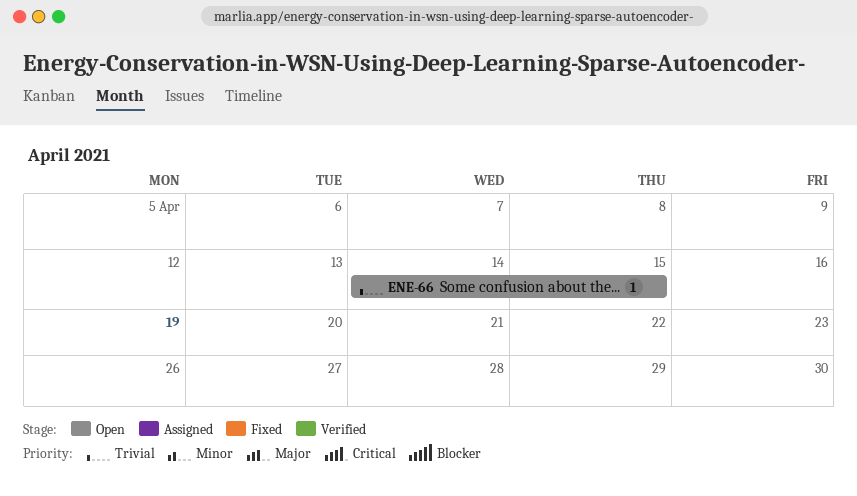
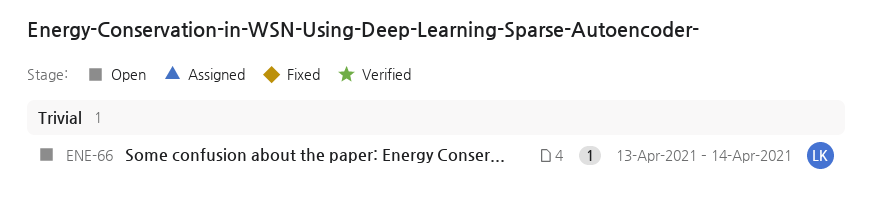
ENE-66, start: Apr 14 -> Apr 13
ENE-66, due: Apr 15 -> Apr 14

